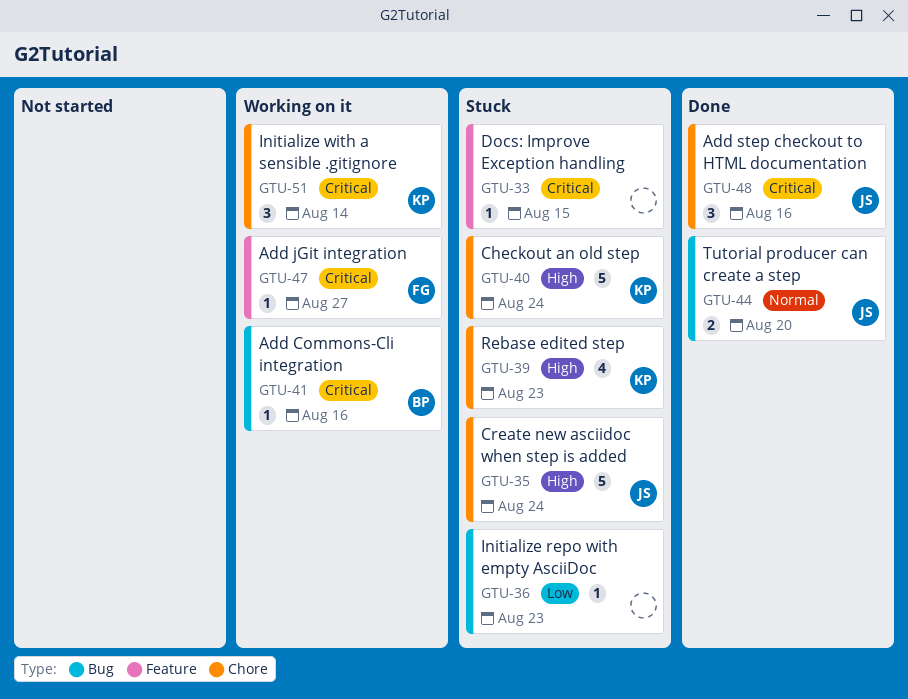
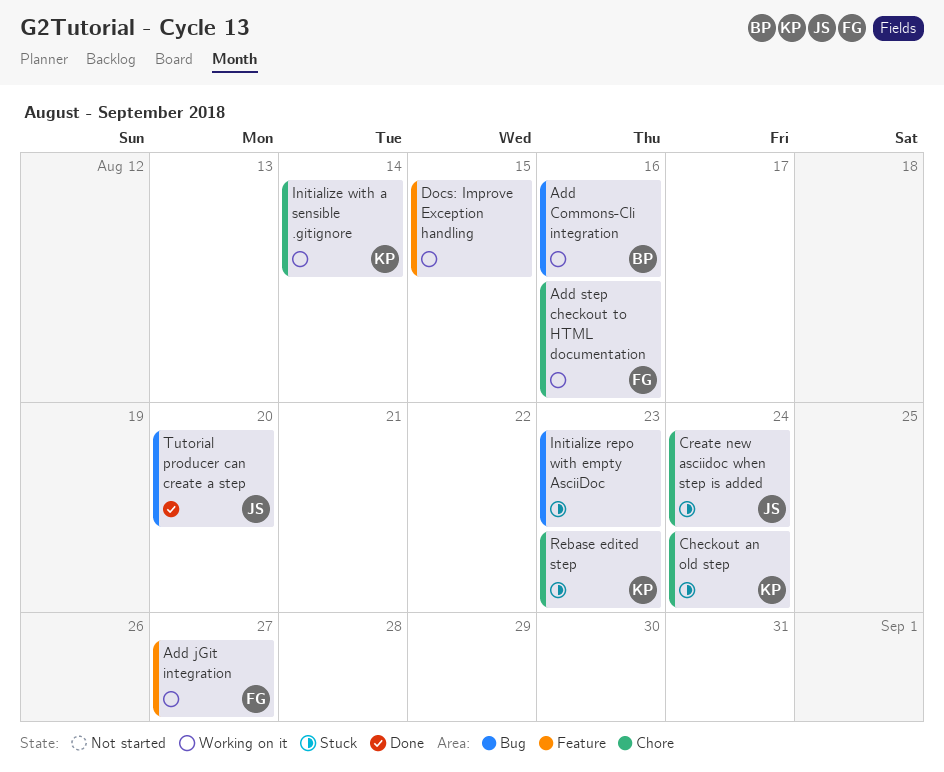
Add step checkout to HTML documentation, status: Done -> Working on it
Add step checkout to HTML documentation, owner: JS -> FG
Docs: Improve Exception handling, status: Stuck -> Working on it

